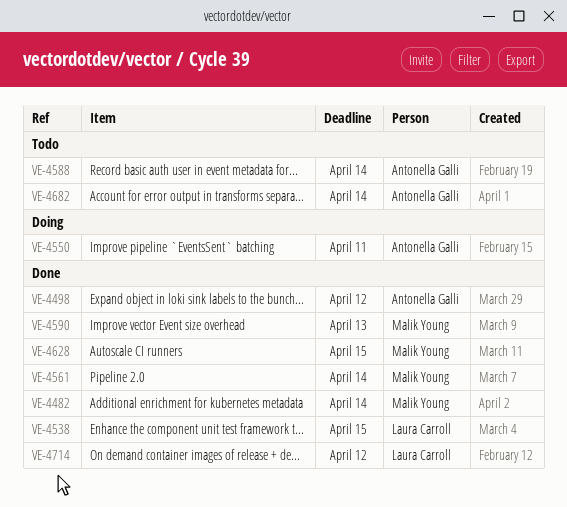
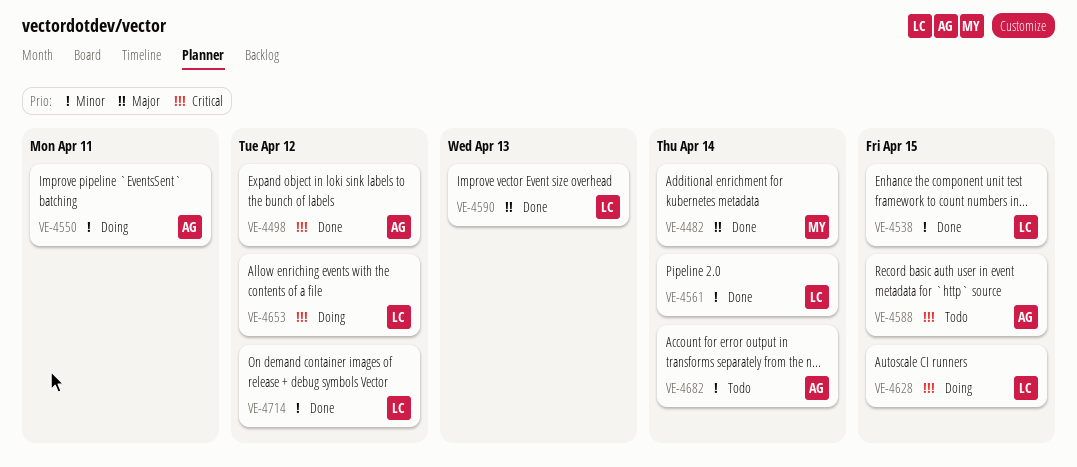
VE-4561, owner: Malik Young -> Laura Carroll
VE-4588, due: Apr 14 -> Apr 15
VE-4590, owner: Malik Young -> Laura Carroll
VE-4628, status: Done -> Doing
VE-4628, owner: Malik Young -> Laura Carroll
VE-4653: none -> present

